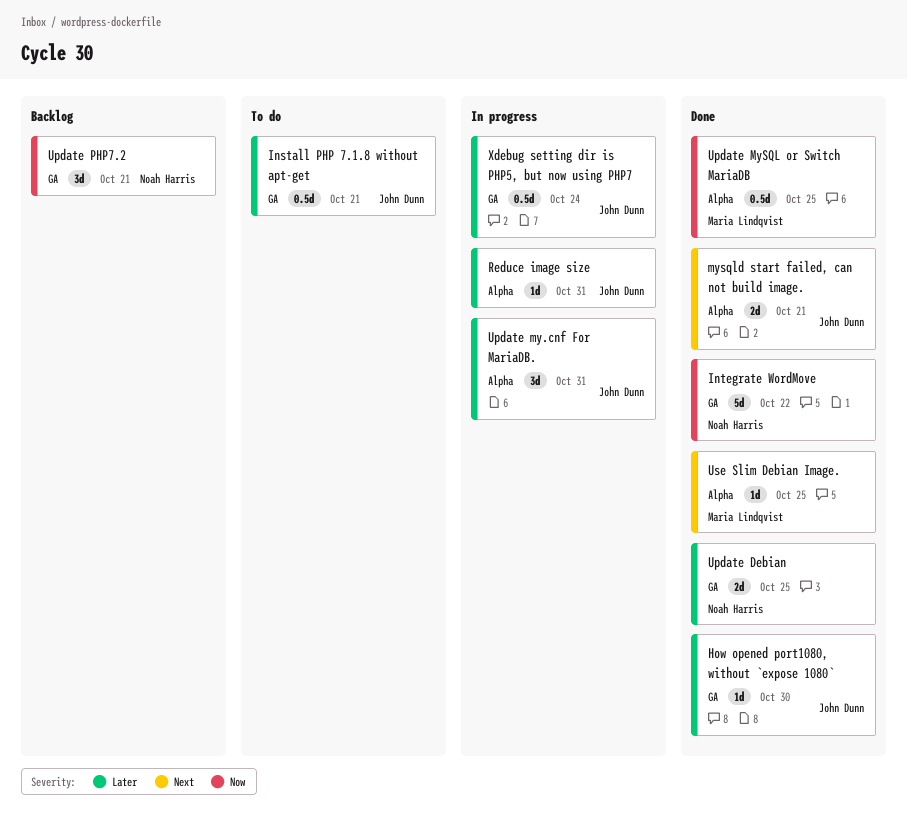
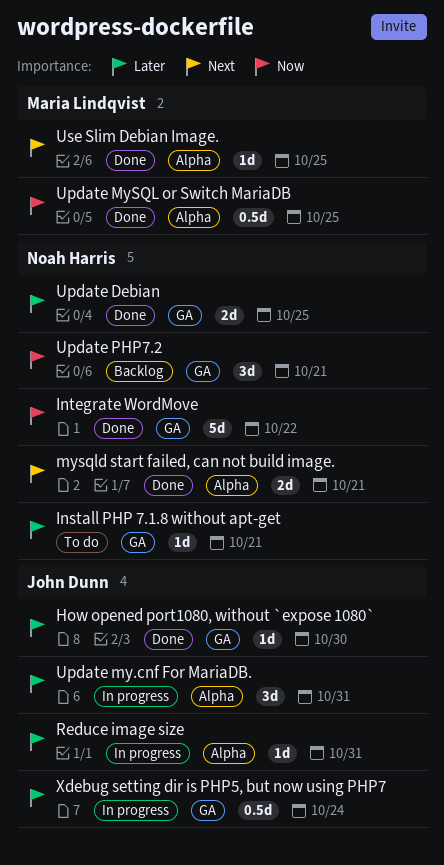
Install PHP 7.1.8 without apt-get, owner: John Dunn -> Noah Harris
Install PHP 7.1.8 without apt-get, estimate: 0.5d -> 1d
mysqld start failed, can not build image., owner: John Dunn -> Noah Harris

